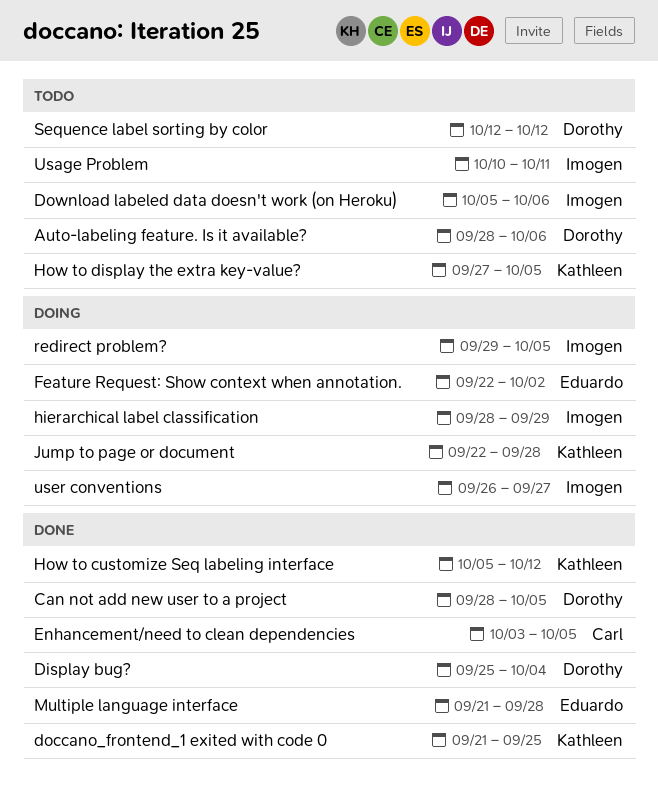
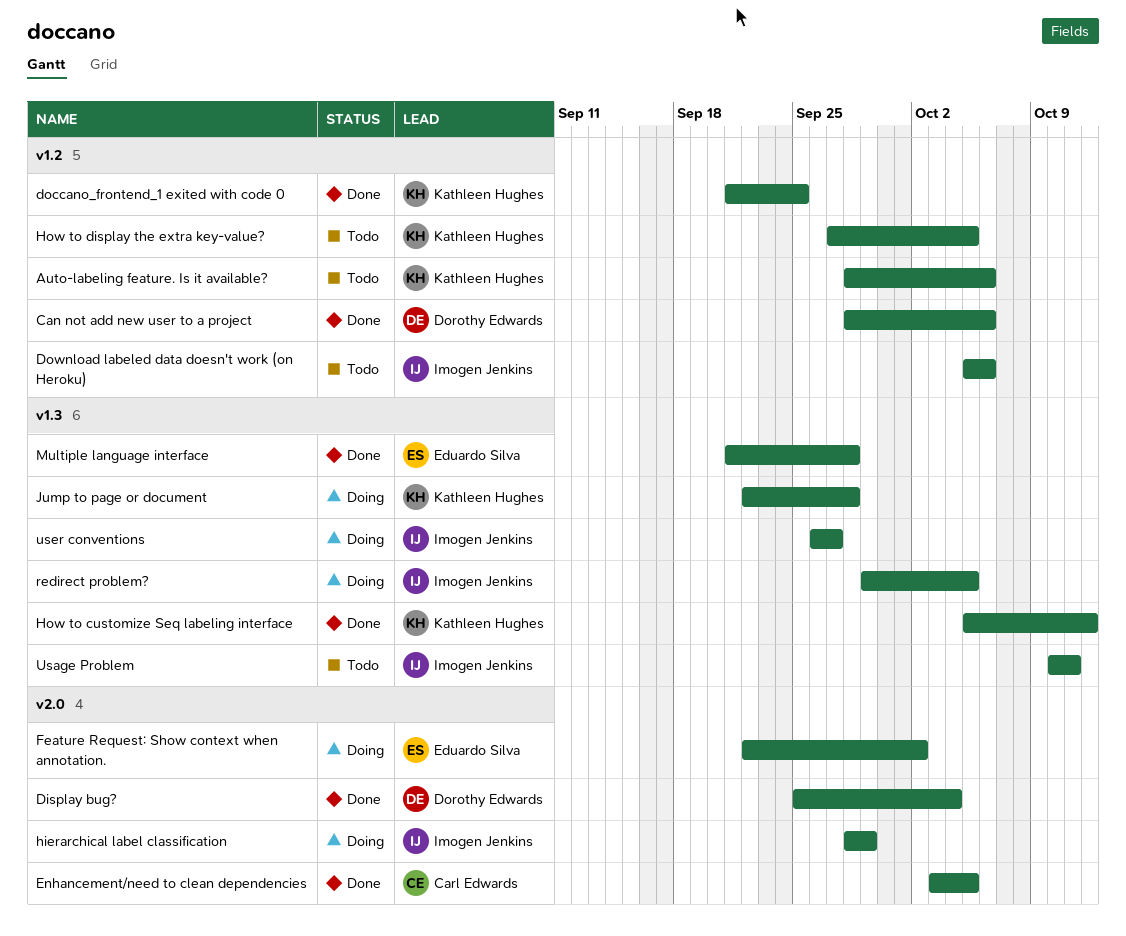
Auto-labeling feature. Is it available?, owner: Dorothy Edwards -> Kathleen Hughes
Can not add new user to a project, due: Oct 5 -> Oct 6
Sequence label sorting by color: present -> none

